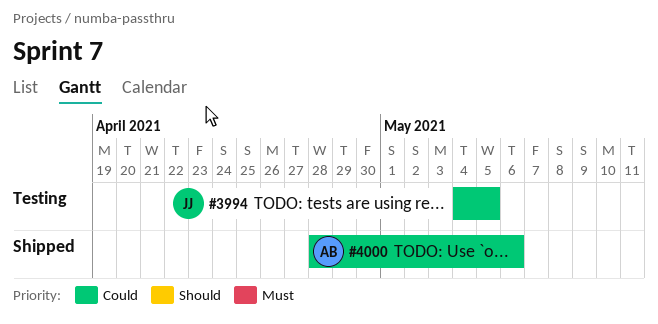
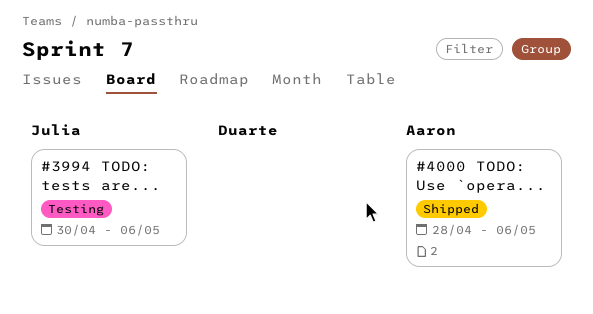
#3994, start: May 4 -> Apr 30
#3994, due: May 5 -> May 6

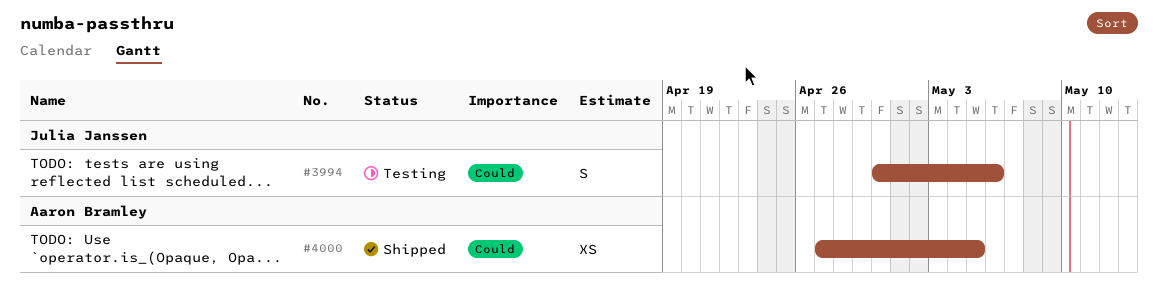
#4000, start: Apr 28 -> Apr 27
#4000, due: May 6 -> May 5

